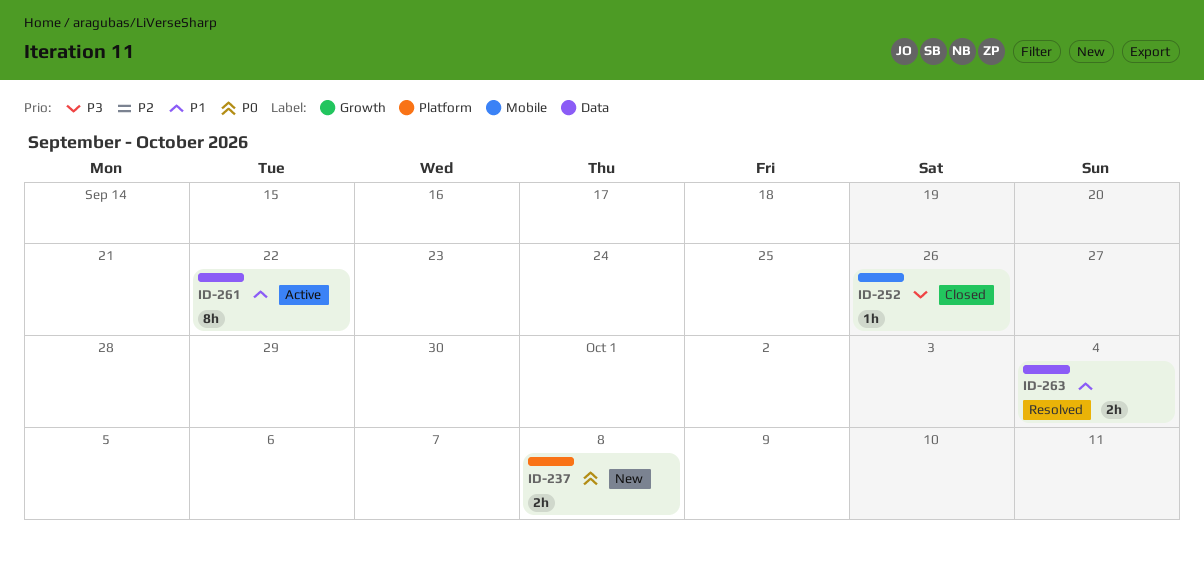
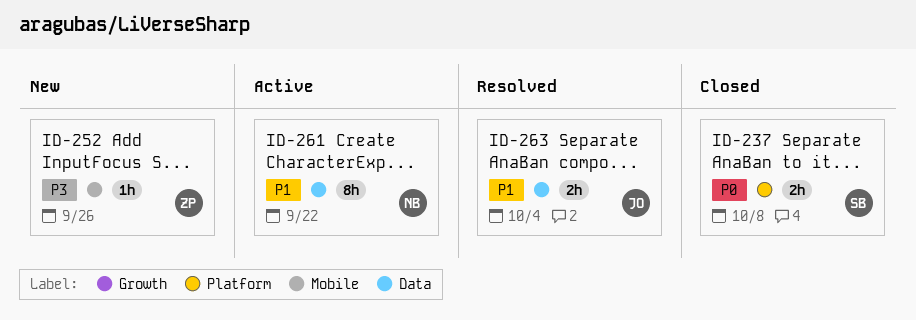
ID-237, status: New -> Closed
ID-252, status: Closed -> New

